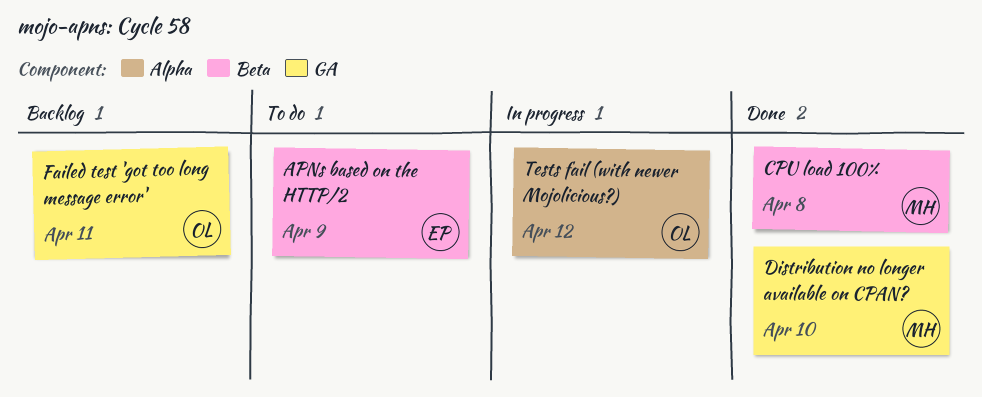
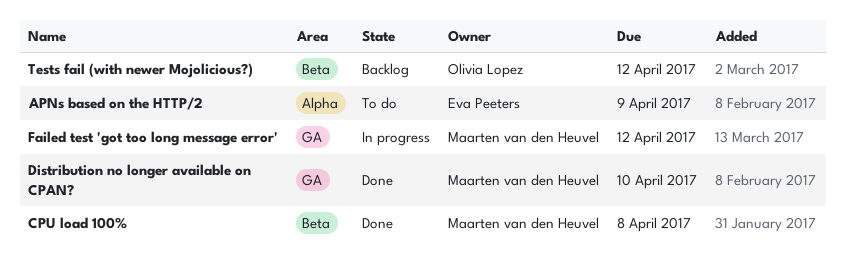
APNs based on the HTTP/2, label: Beta -> Alpha
Failed test 'got too long message error', status: Backlog -> In progress
Failed test 'got too long message error', owner: Olivia Lopez -> Maarten van den Heuvel
Failed test 'got too long message error', due: Apr 11 -> Apr 12
Tests fail (with newer Mojolicious?), status: In progress -> Backlog
Tests fail (with newer Mojolicious?), label: Alpha -> Beta

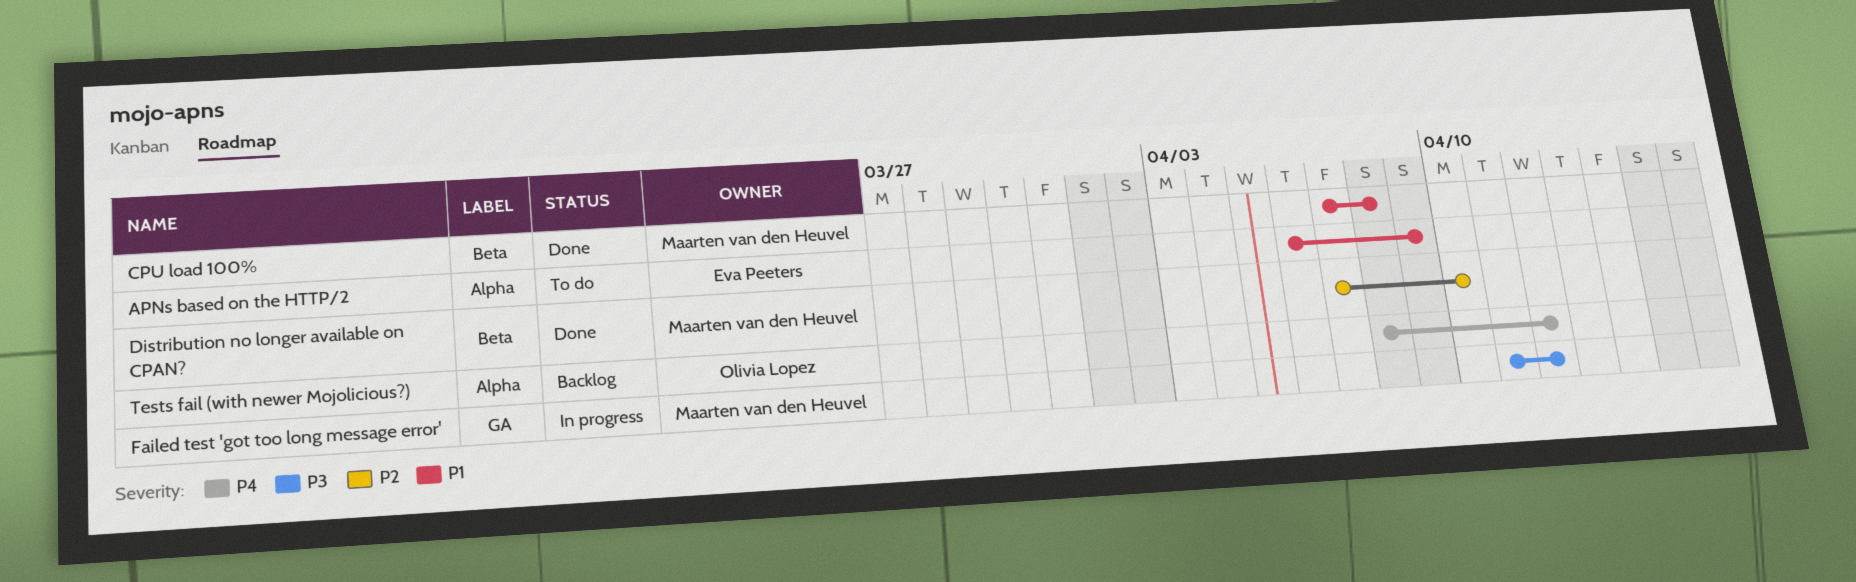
Distribution no longer available on CPAN?, label: GA -> Beta
Tests fail (with newer Mojolicious?), label: Beta -> Alpha

